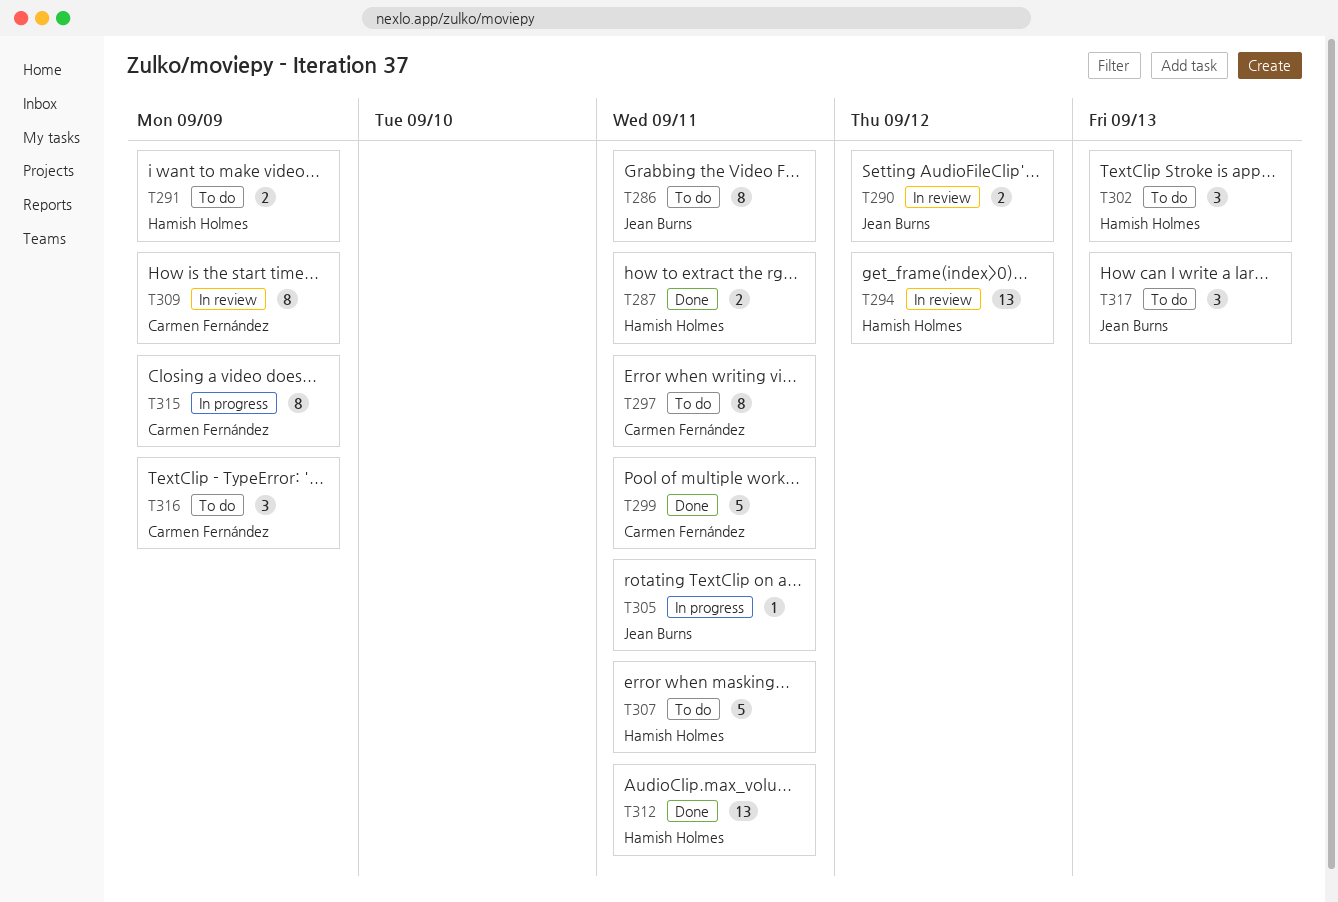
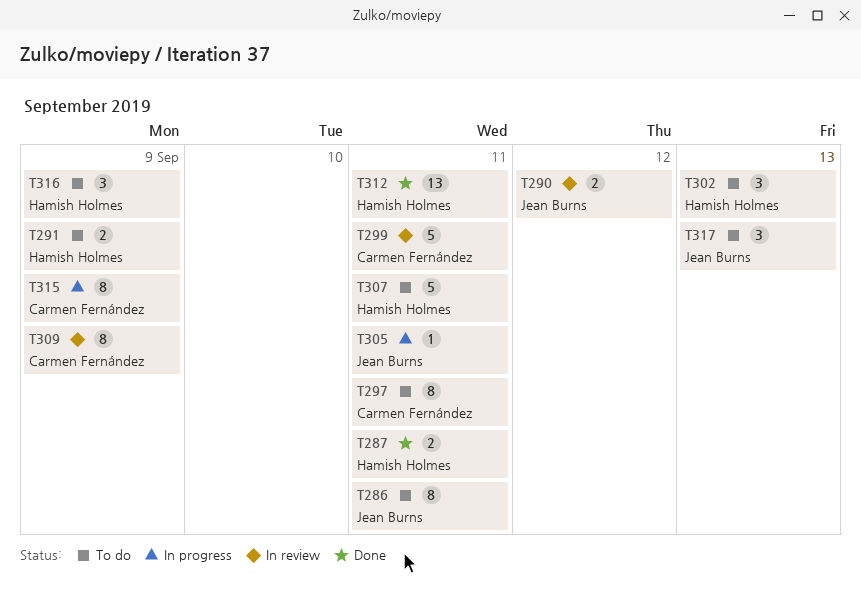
T294: present -> none
T299, status: Done -> In review
T316, owner: Carmen Fernández -> Hamish Holmes

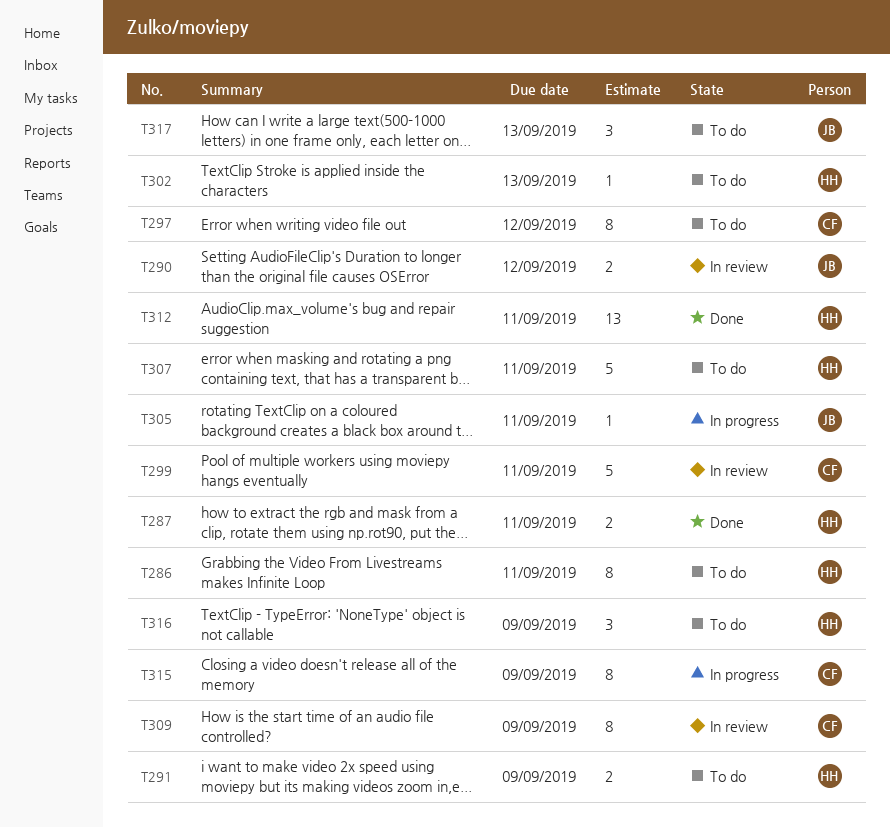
T286, owner: Jean Burns -> Hamish Holmes
T297, due: Sep 11 -> Sep 12
T302, estimate: 3 -> 1

